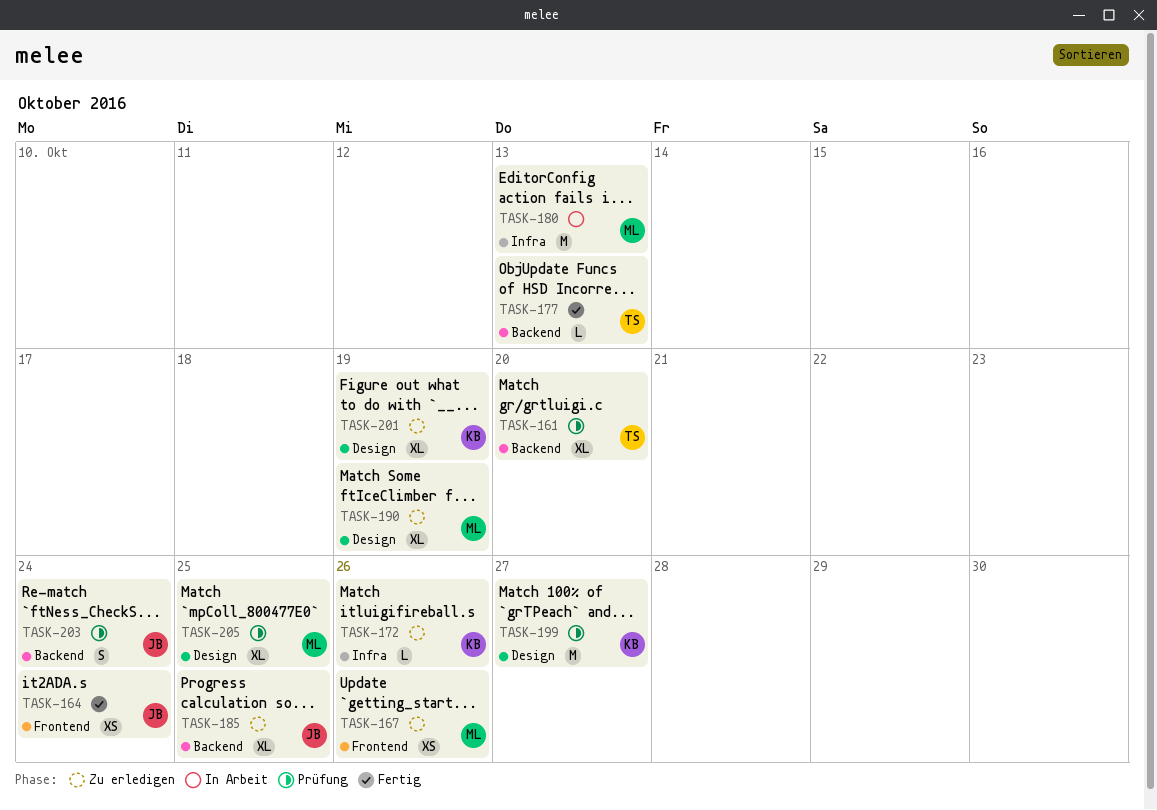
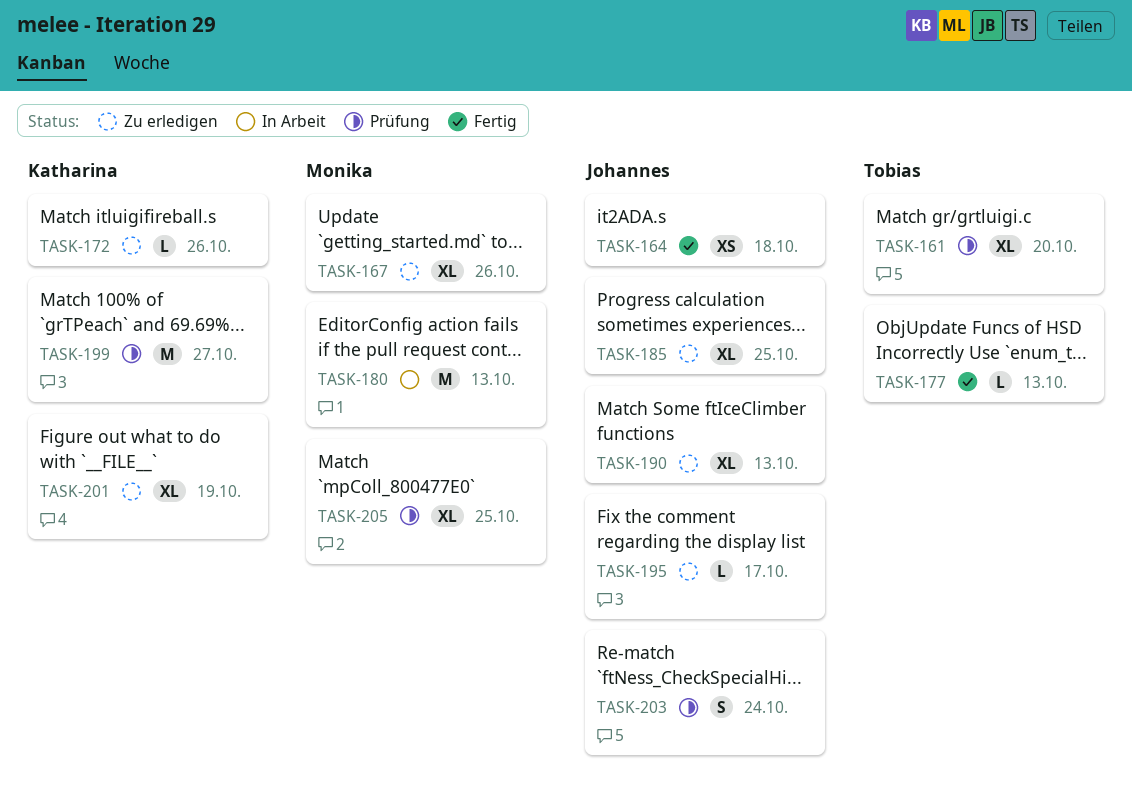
TASK-164, due: Oct 24 -> Oct 18
TASK-167, estimate: XS -> XL
TASK-190, owner: Monika -> Johannes
TASK-190, due: Oct 19 -> Oct 13
TASK-195: none -> present

